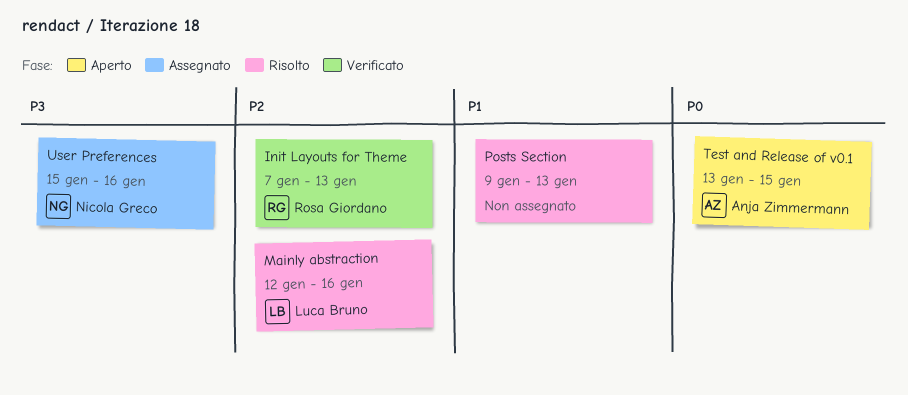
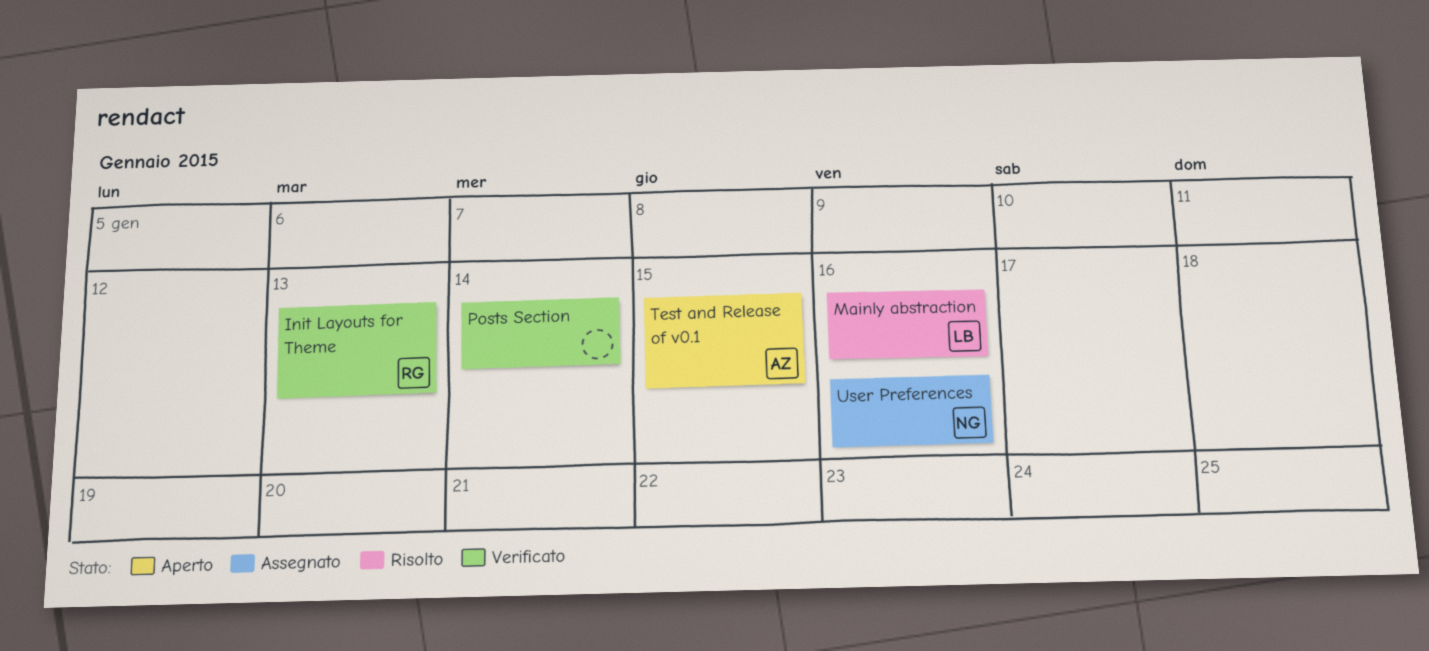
Posts Section, status: Risolto -> Verificato
Posts Section, due: Jan 13 -> Jan 14

